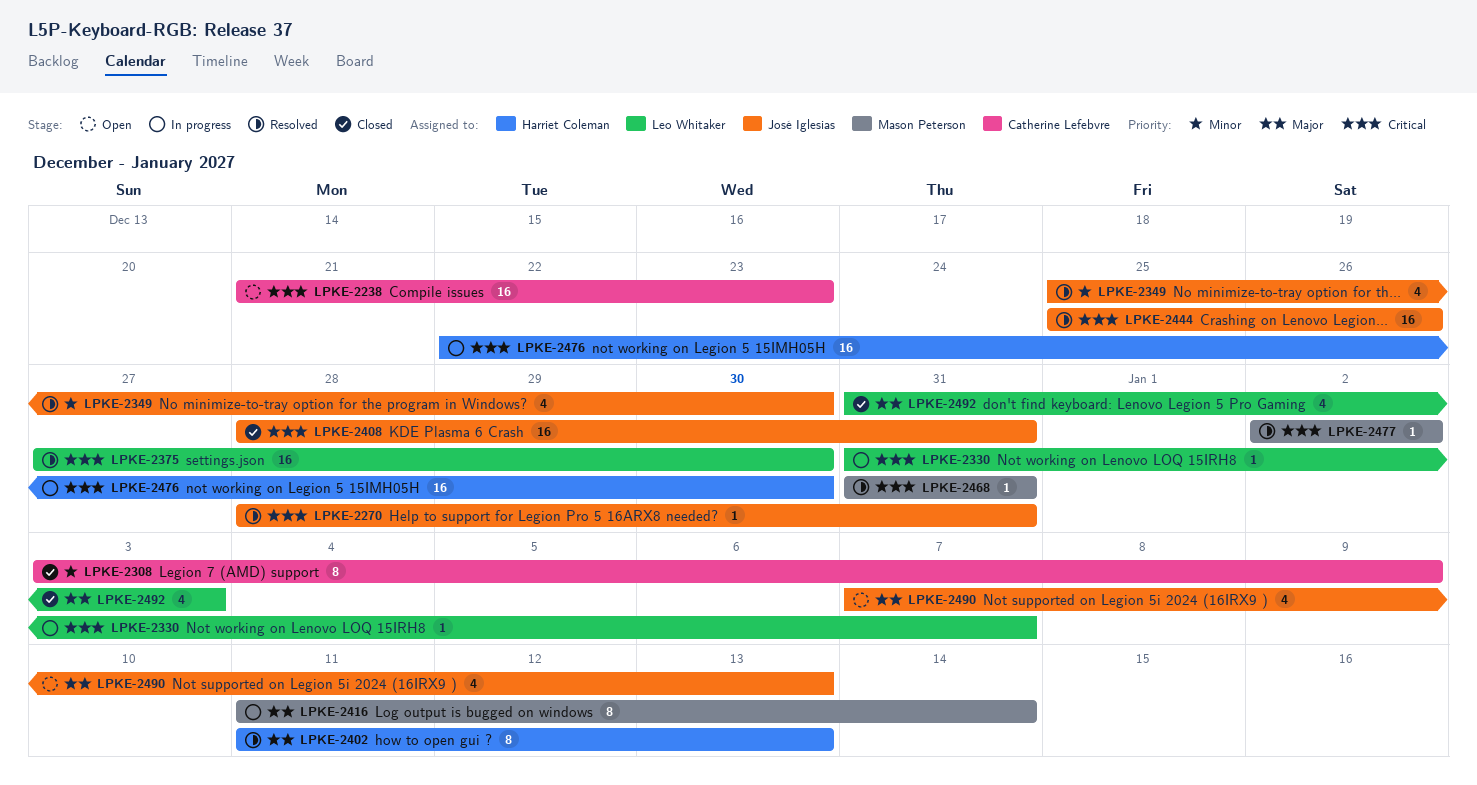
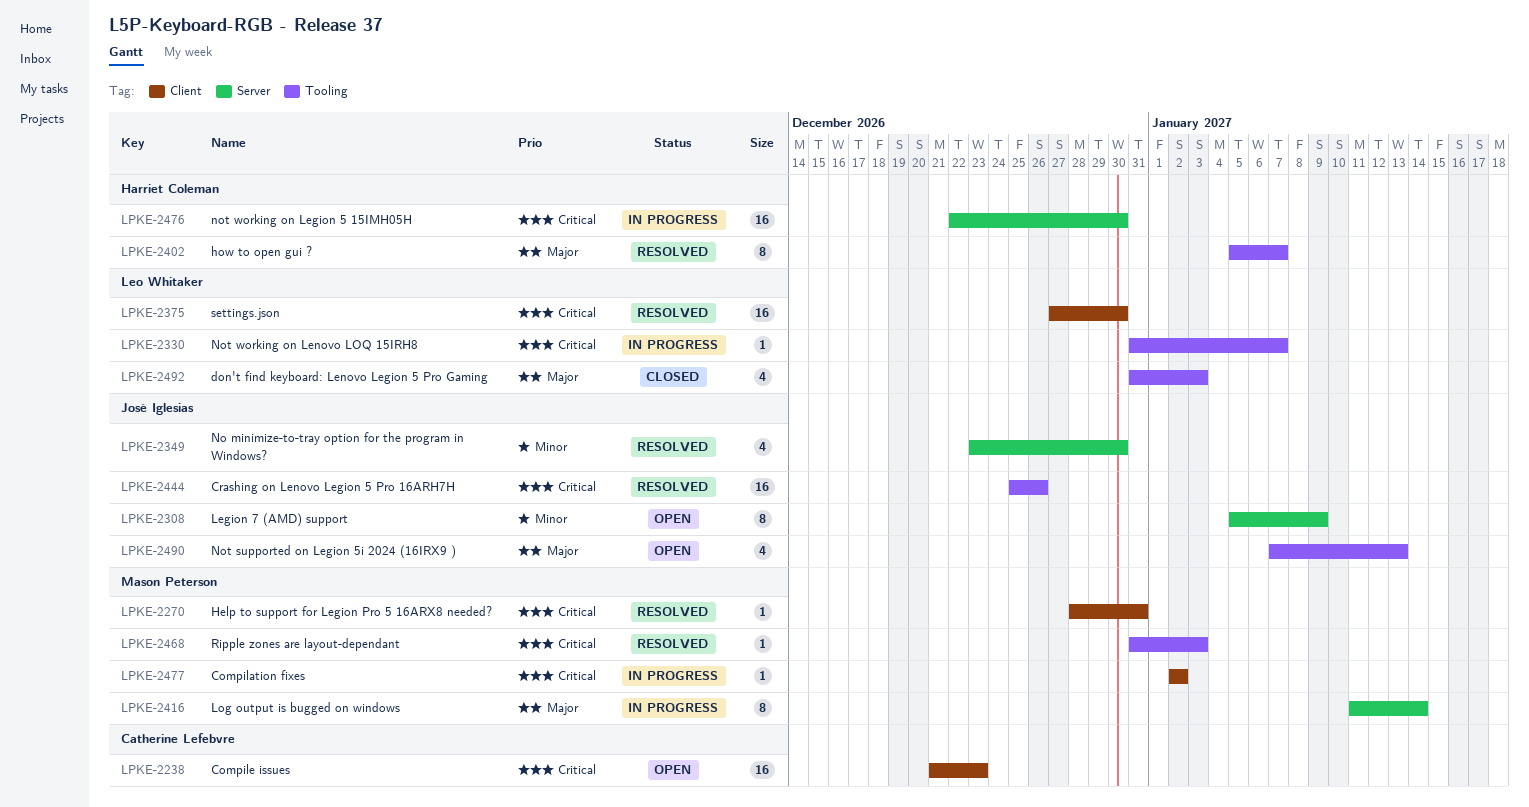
LPKE-2270, owner: José Iglesias -> Mason Peterson
LPKE-2308, status: Closed -> Open
LPKE-2308, owner: Catherine Lefebvre -> José Iglesias
LPKE-2308, start: Jan 3 -> Jan 5
LPKE-2349, start: Dec 25 -> Dec 23
LPKE-2402, start: Jan 11 -> Jan 5
LPKE-2402, due: Jan 13 -> Jan 7
LPKE-2408: present -> none
LPKE-2468, due: Dec 31 -> Jan 3
LPKE-2477, status: Resolved -> In progress

